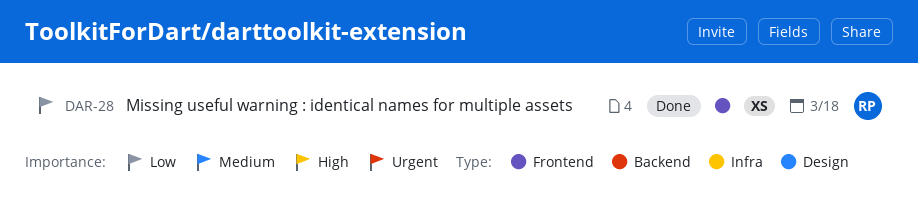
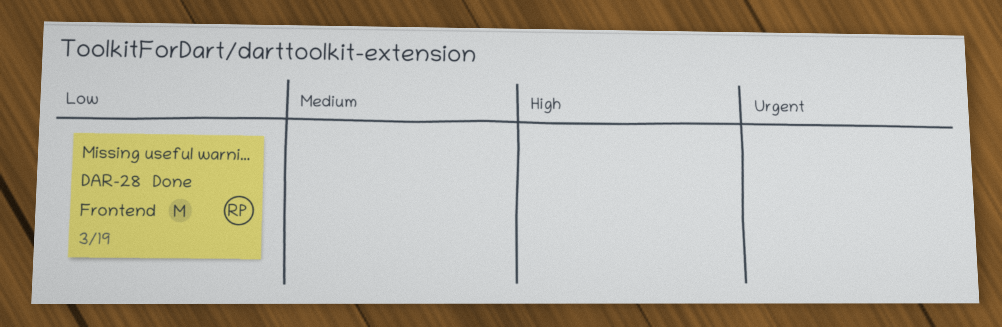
DAR-28, estimate: XS -> M
DAR-28, due: Mar 18 -> Mar 19

